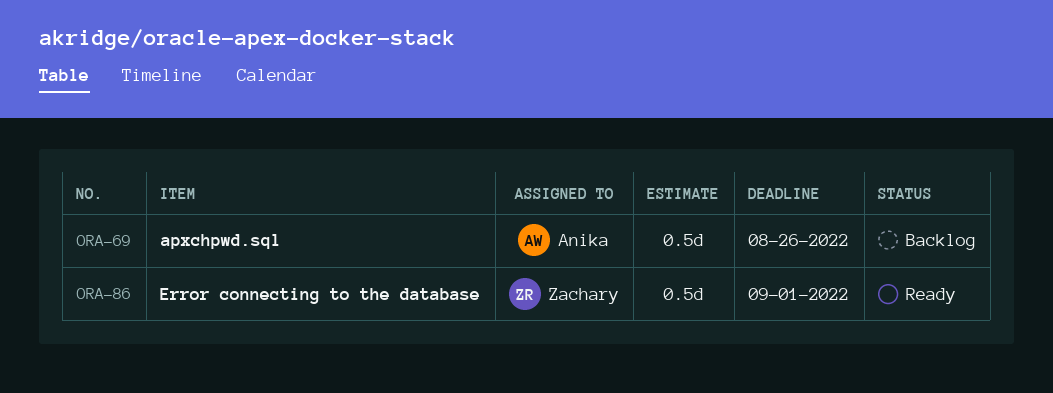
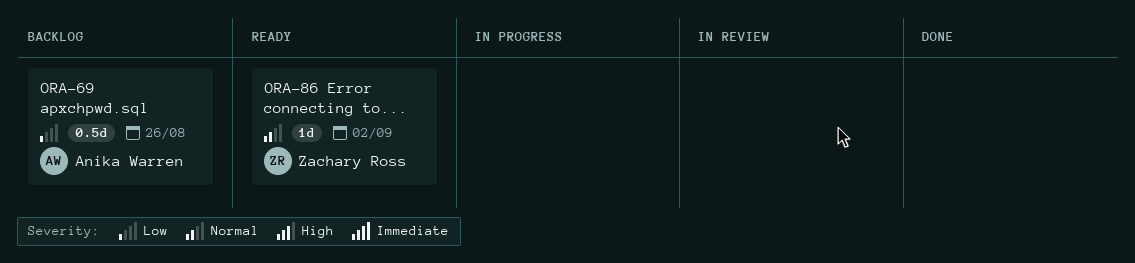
ORA-86, estimate: 0.5d -> 1d
ORA-86, due: Sep 1 -> Sep 2

